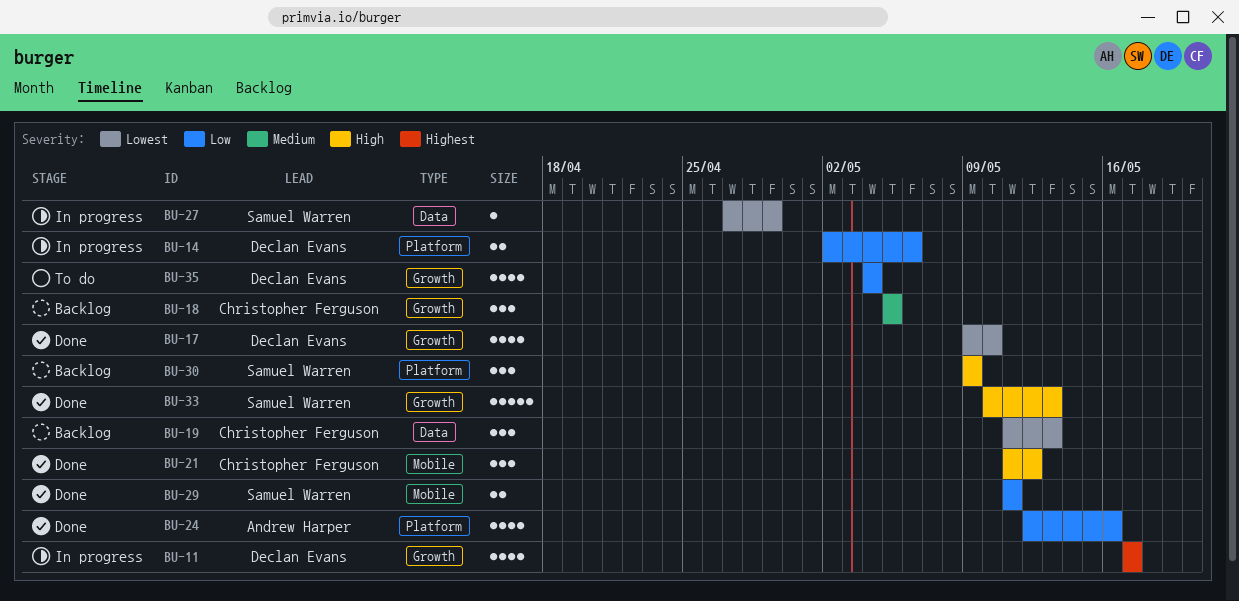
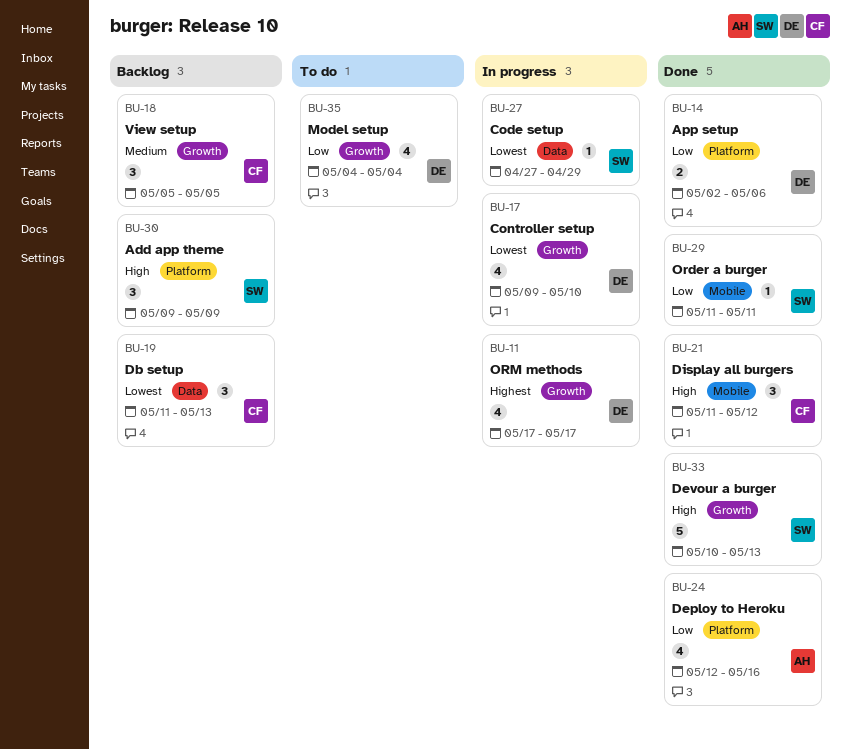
BU-14, status: In progress -> Done
BU-17, status: Done -> In progress
BU-29, estimate: 2 -> 1

